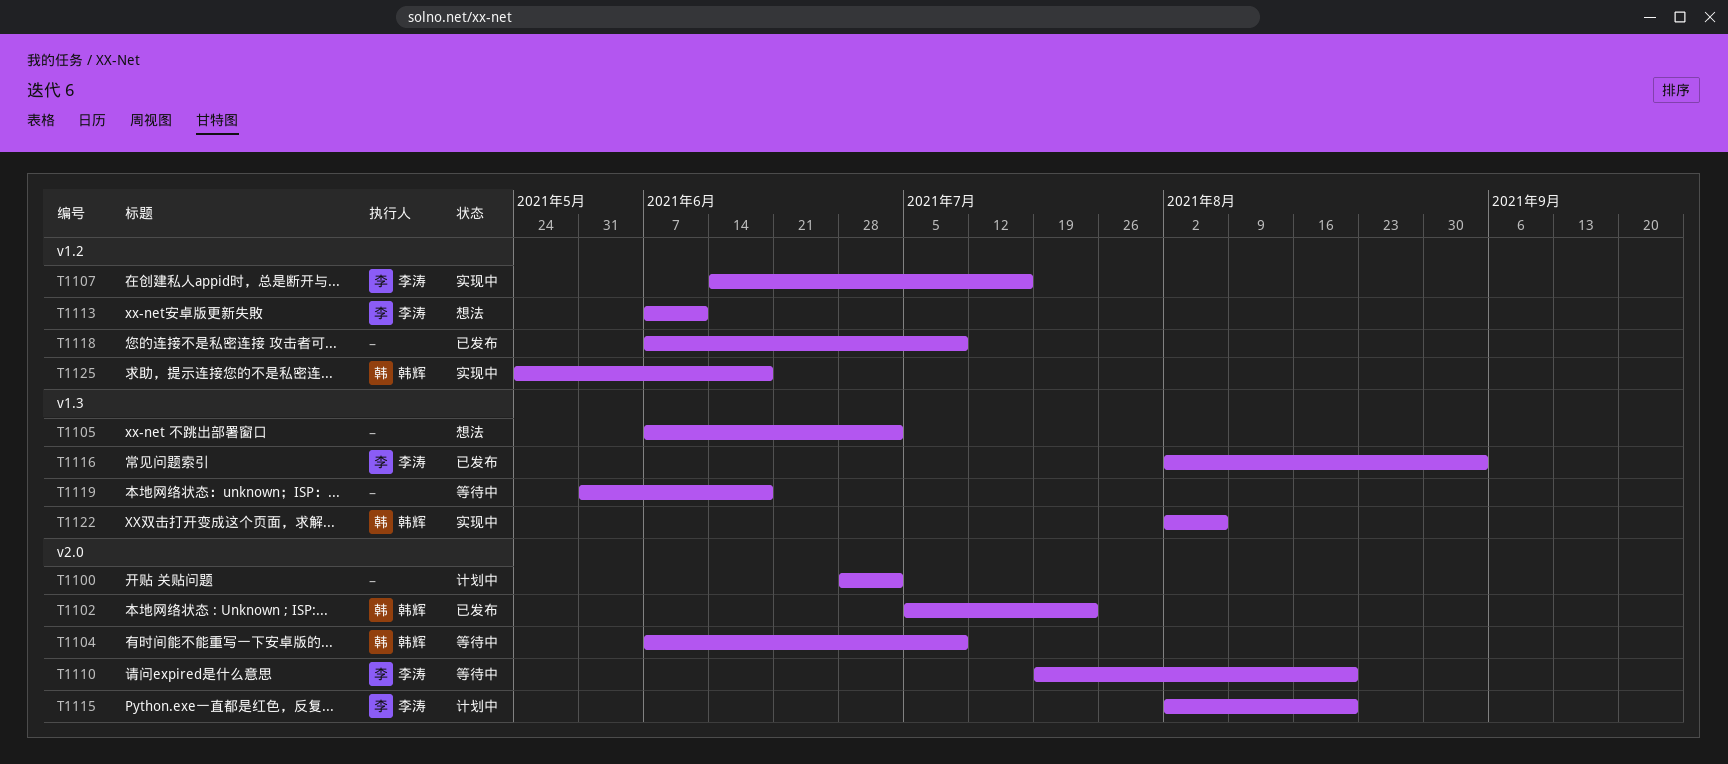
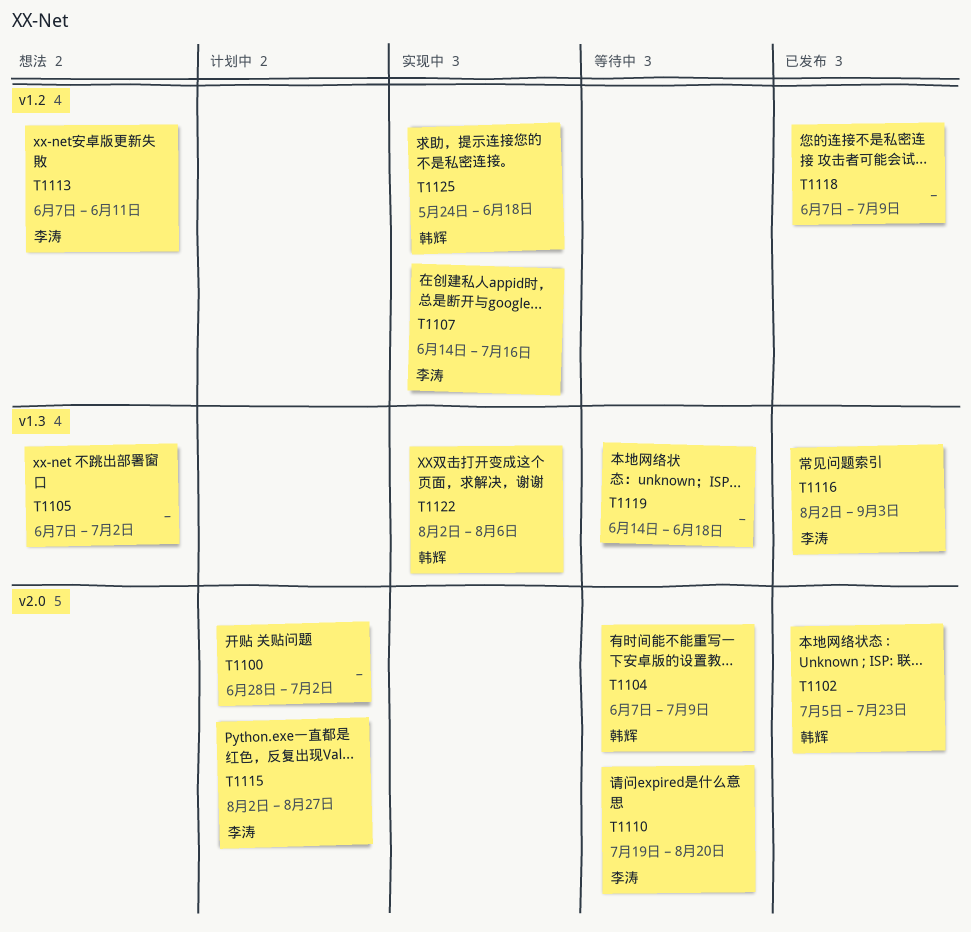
T1115, due: Aug 20 -> Aug 27
T1119, start: May 31 -> Jun 14

